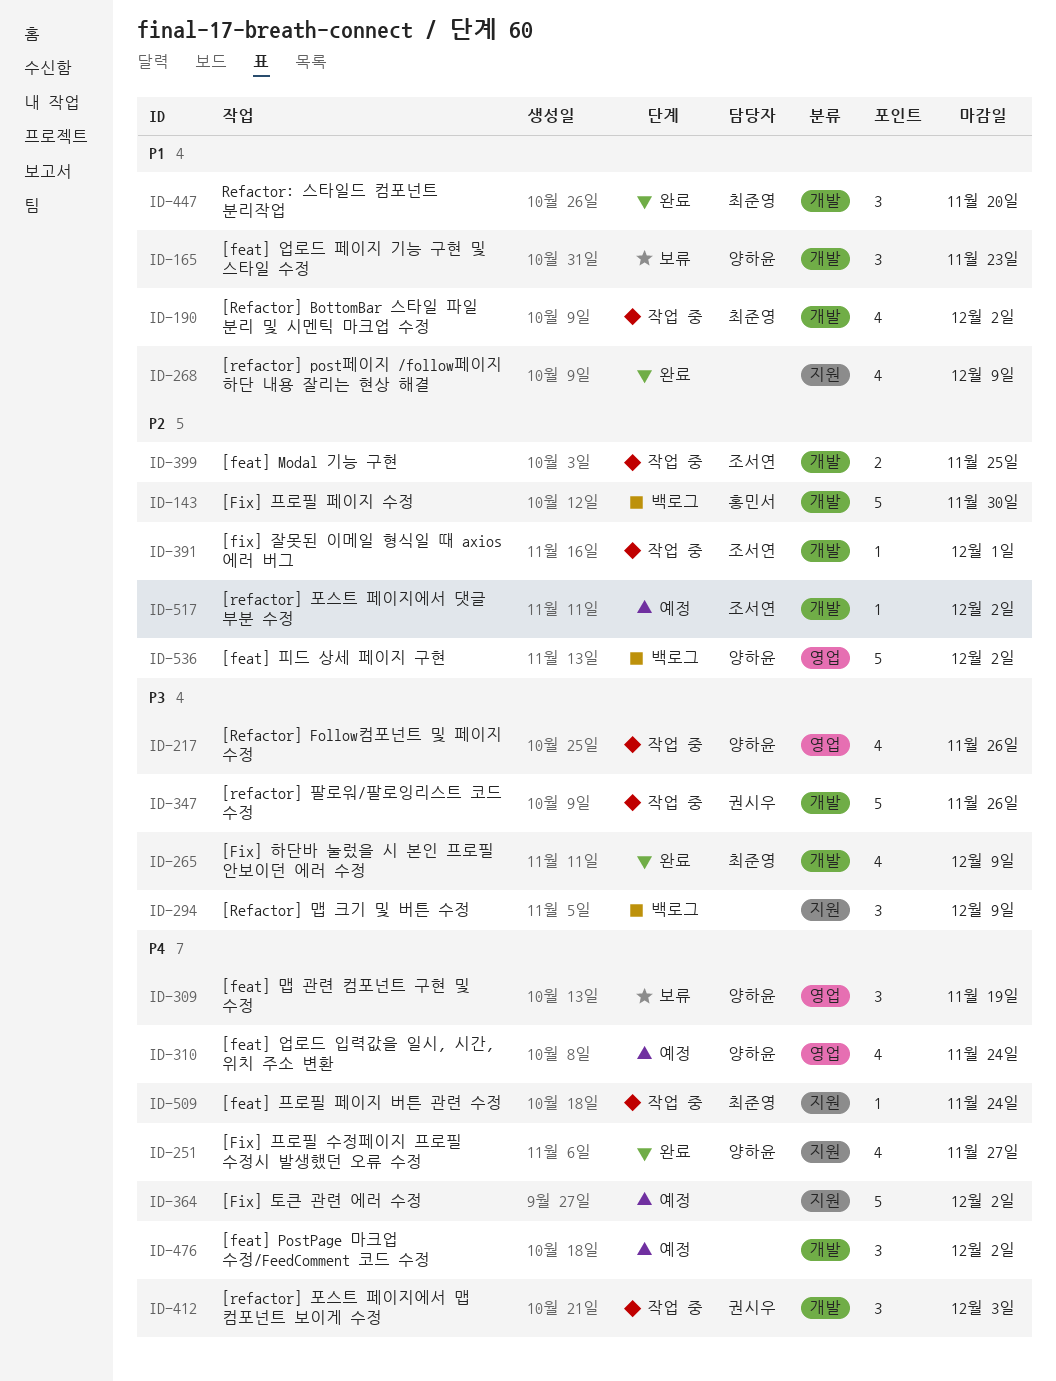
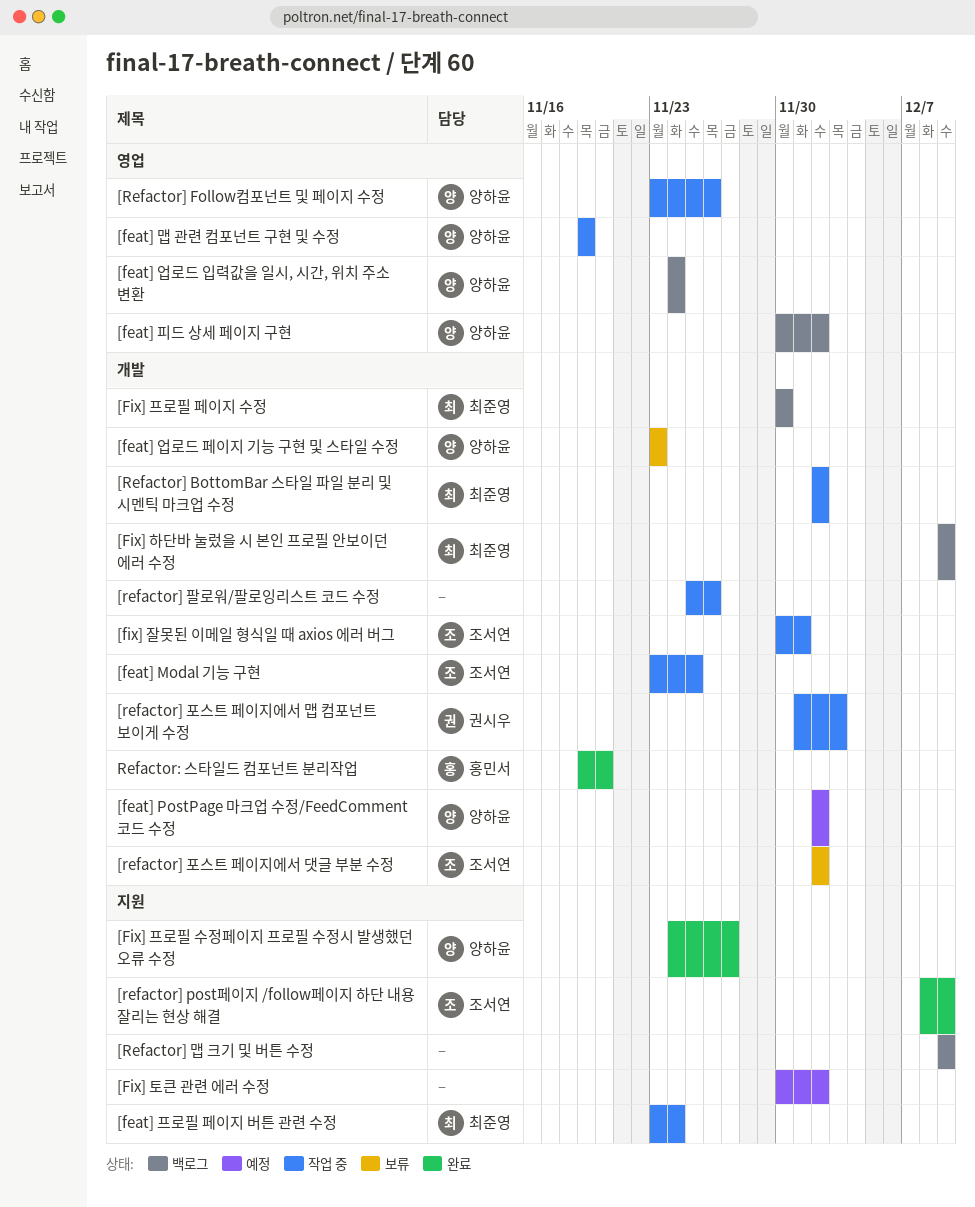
[feat] PostPage 마크업 수정/FeedComment 코드 수정, owner: none -> 양하윤
[feat] 맵 관련 컴포넌트 구현 및 수정, status: 보류 -> 작업 중
[feat] 업로드 입력값을 일시, 시간, 위치 주소 변환, status: 예정 -> 백로그
[Fix] 프로필 페이지 수정, owner: 홍민서 -> 최준영
[Fix] 하단바 눌렀을 시 본인 프로필 안보이던 에러 수정, status: 완료 -> 백로그
[refactor] post페이지 /follow페이지 하단 내용 잘리는 현상 해결, owner: none -> 조서연
[refactor] 팔로워/팔로잉리스트 코드 수정, owner: 권시우 -> none
[refactor] 포스트 페이지에서 댓글 부분 수정, status: 예정 -> 보류
Refactor: 스타일드 컴포넌트 분리작업, owner: 최준영 -> 홍민서

